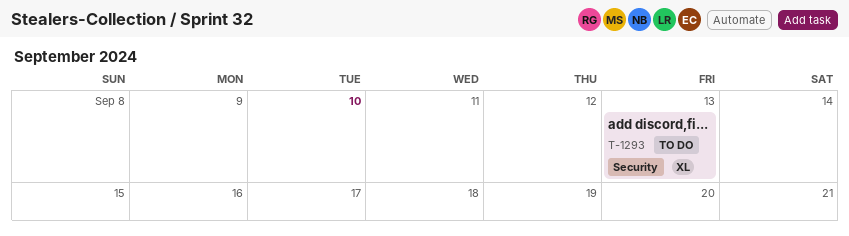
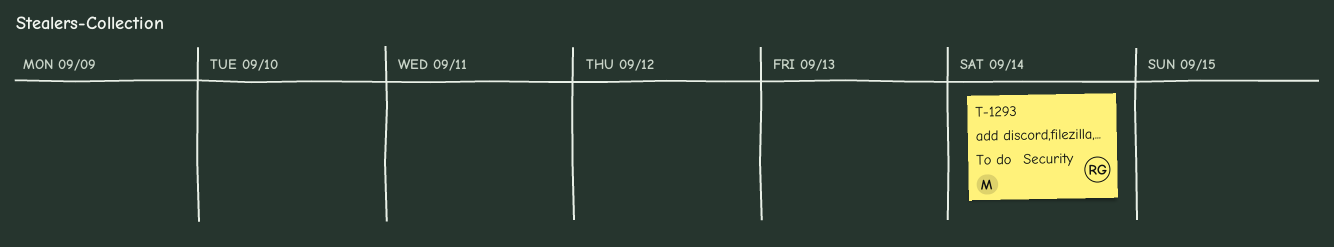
T-1293, estimate: XL -> M
T-1293, due: Sep 13 -> Sep 14

